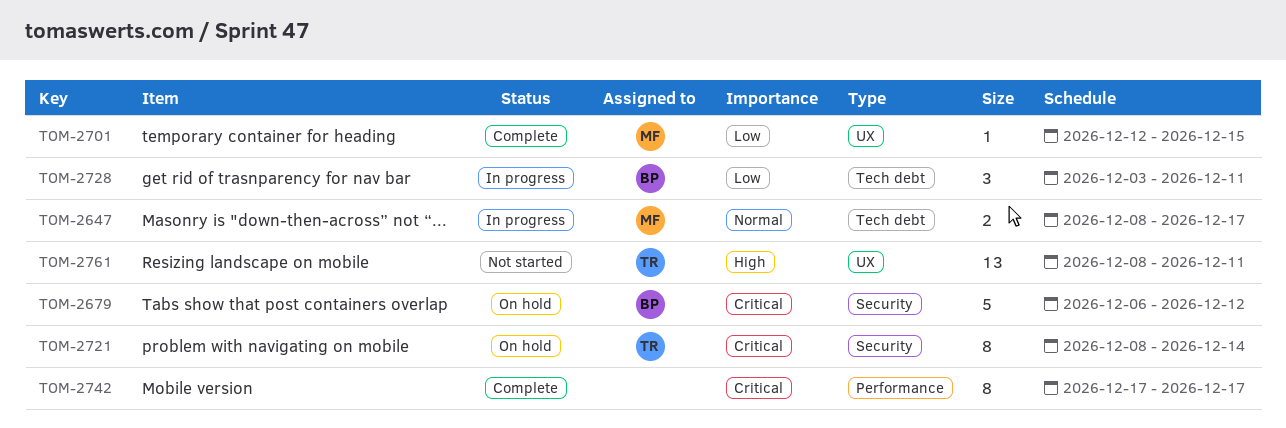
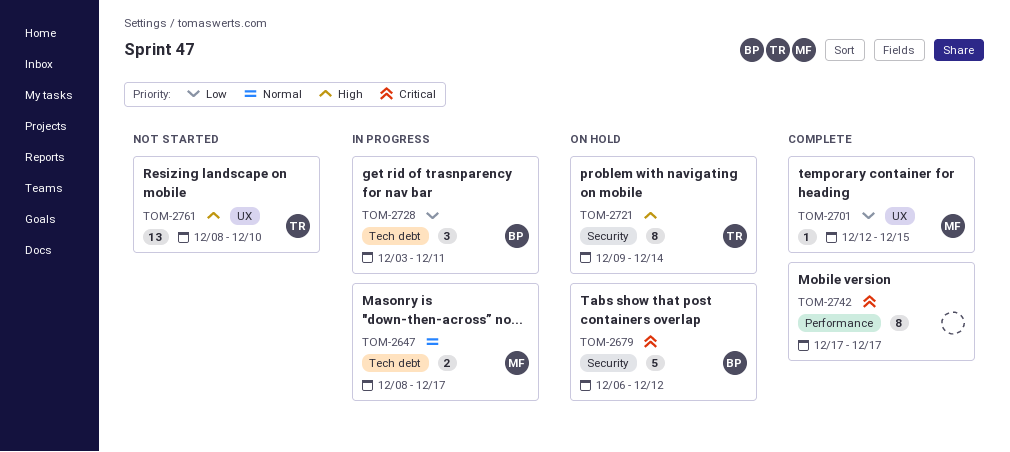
TOM-2721, priority: Critical -> High
TOM-2721, start: Dec 8 -> Dec 9
TOM-2761, due: Dec 11 -> Dec 10

